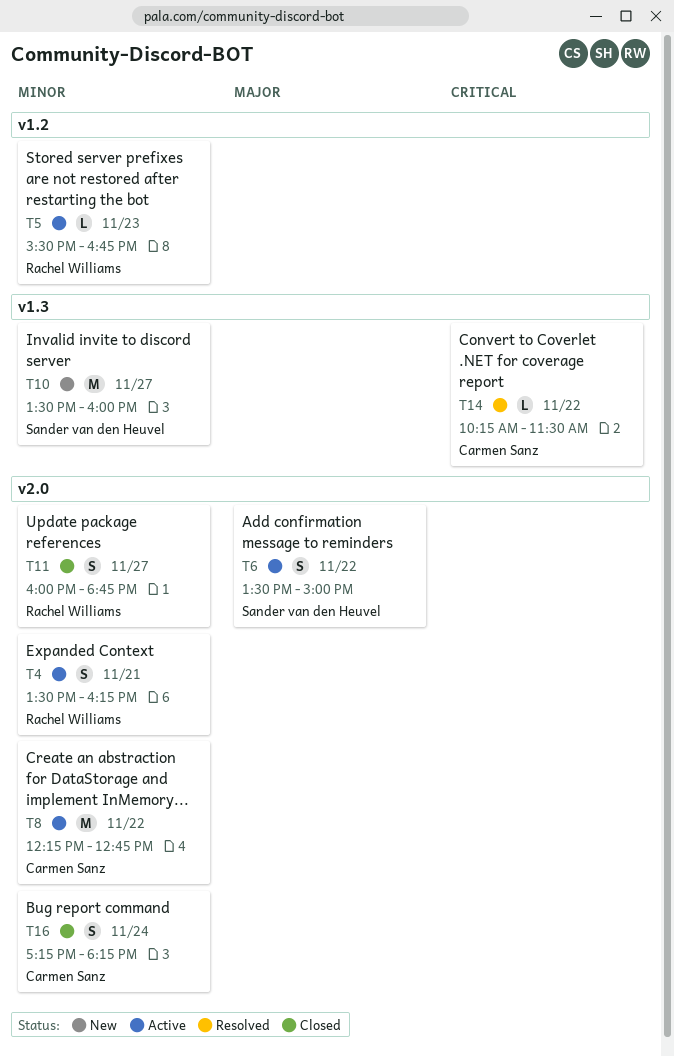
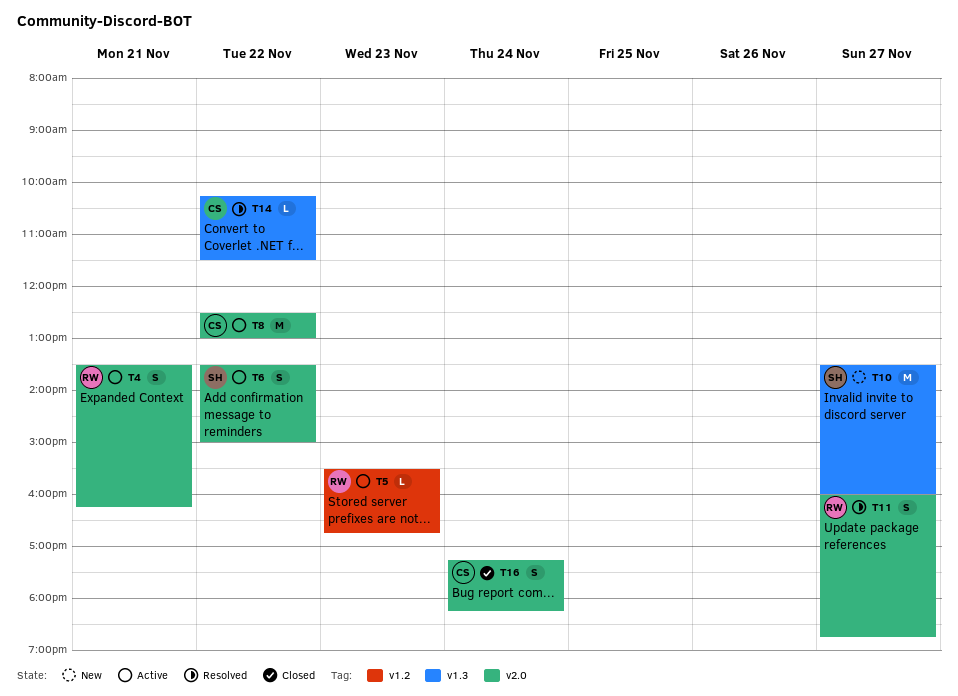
T8, begins: 12:15 -> 12:30
T8, ends: 12:45 -> 13:00
T11, status: Closed -> Resolved

